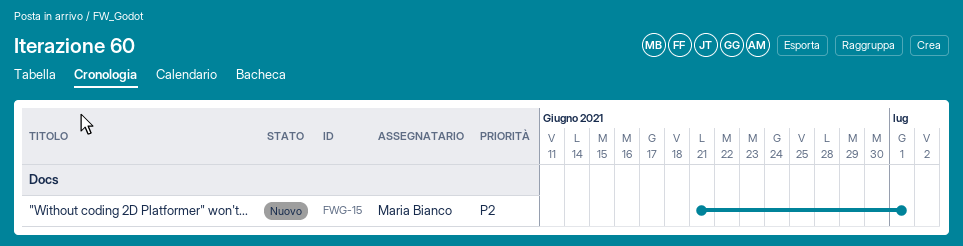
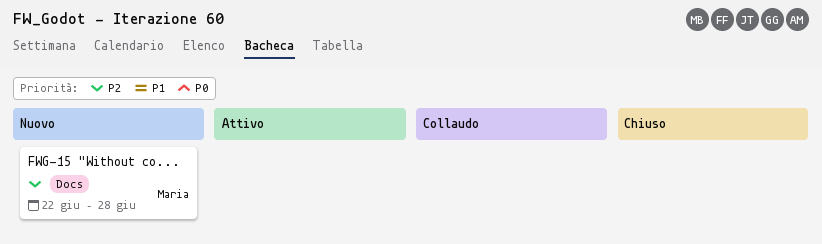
FWG-15, start: Jun 21 -> Jun 22
FWG-15, due: Jul 1 -> Jun 28

